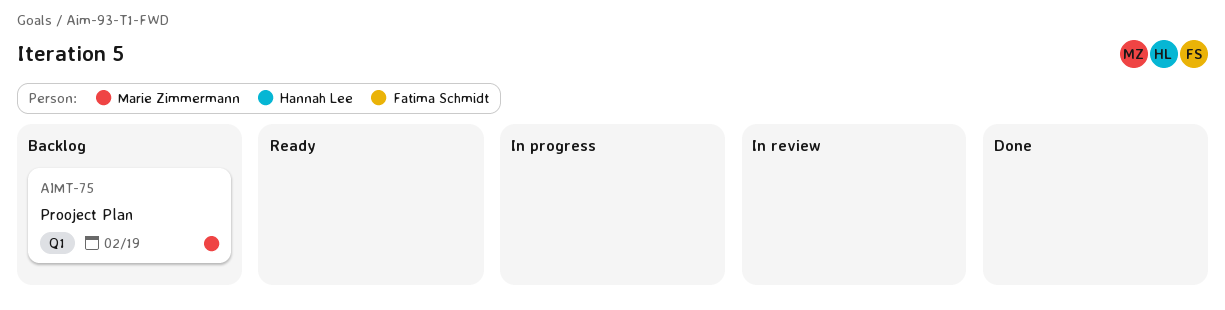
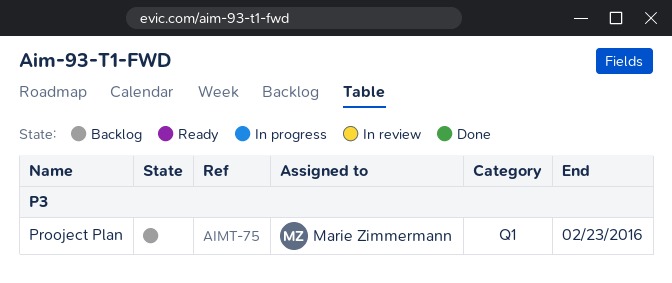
AIMT-75, due: Feb 19 -> Feb 23

